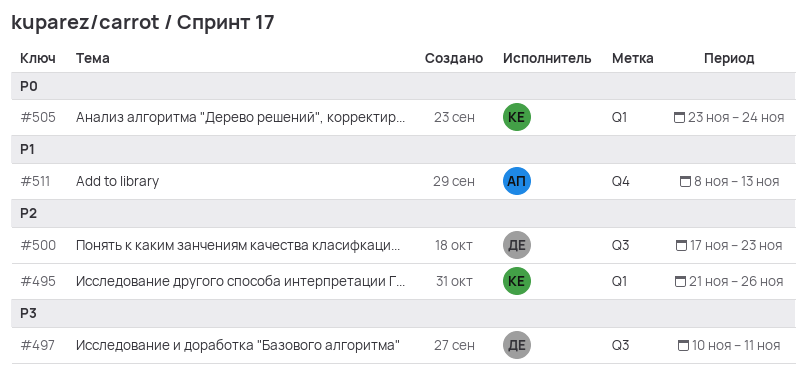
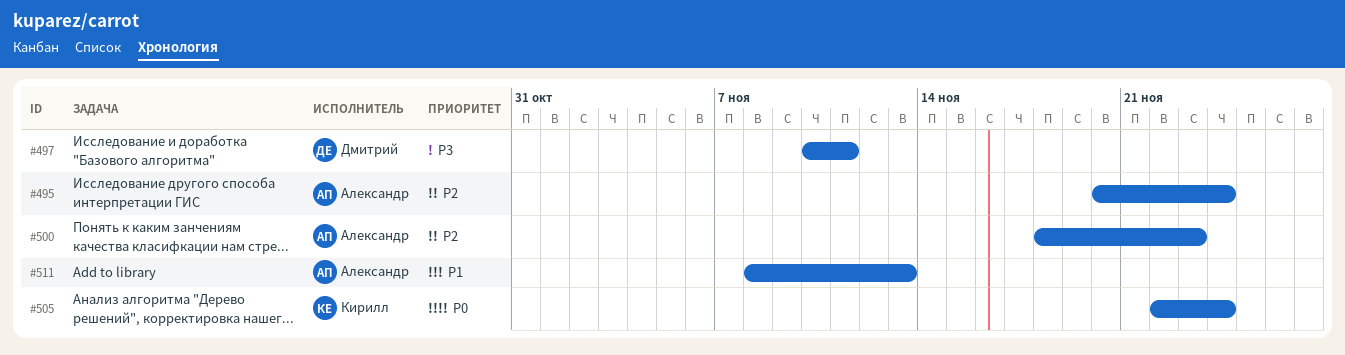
#495, owner: Кирилл -> Александр
#495, start: Nov 21 -> Nov 20
#495, due: Nov 26 -> Nov 24
#500, owner: Дмитрий -> Александр
#500, start: Nov 17 -> Nov 18
#505, start: Nov 23 -> Nov 22

